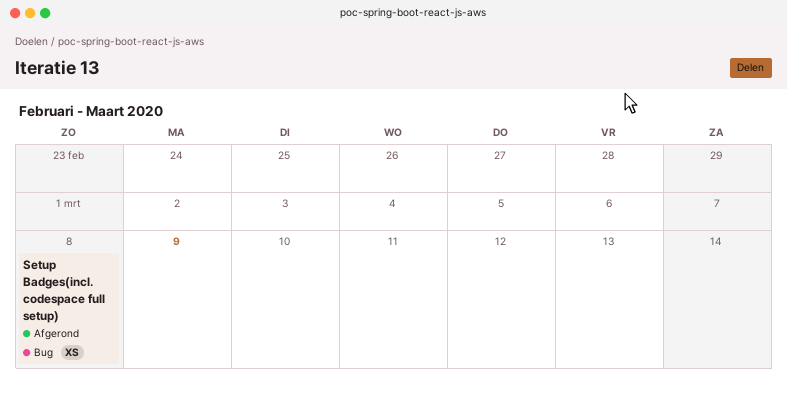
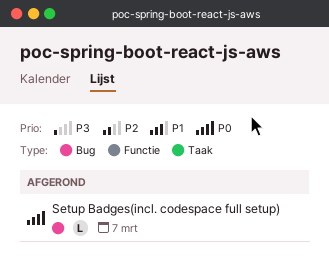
Setup Badges(incl. codespace full setup), estimate: XS -> L
Setup Badges(incl. codespace full setup), due: Mar 8 -> Mar 7

